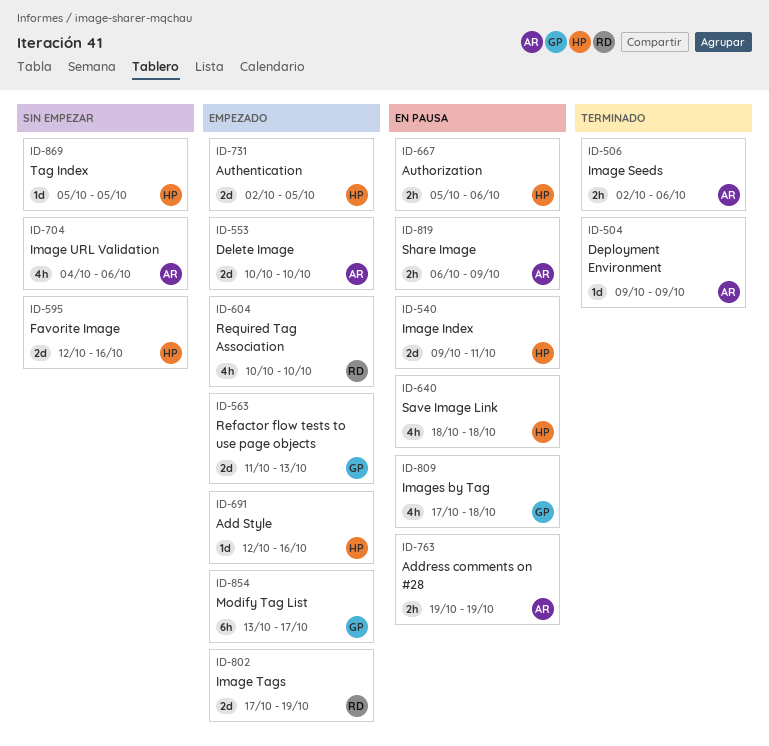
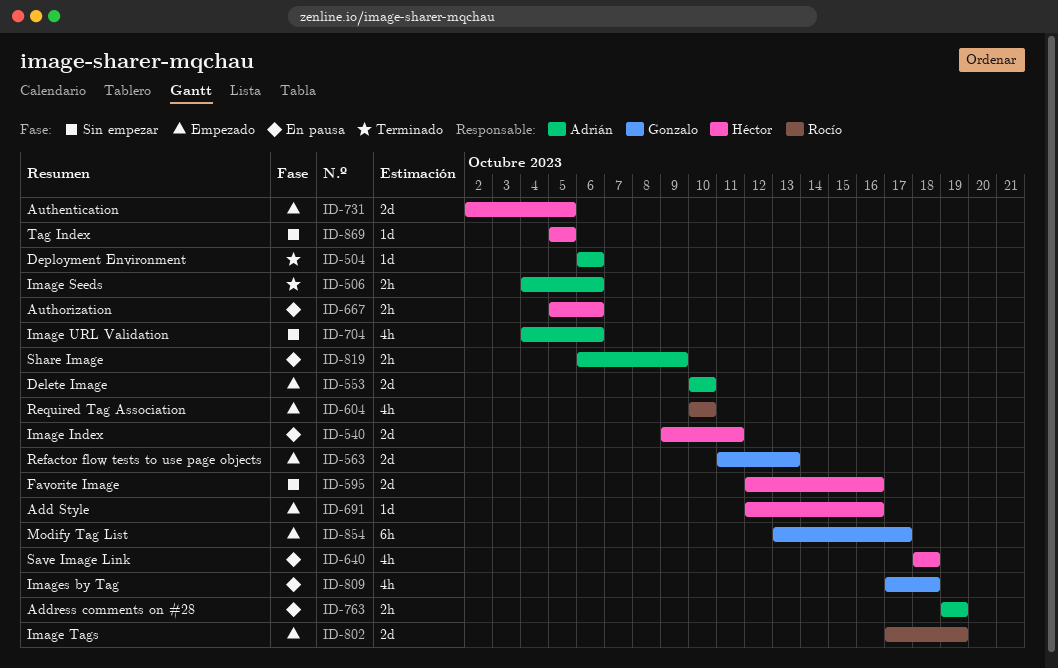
ID-504, start: Oct 9 -> Oct 6
ID-504, due: Oct 9 -> Oct 6
ID-506, start: Oct 2 -> Oct 4

